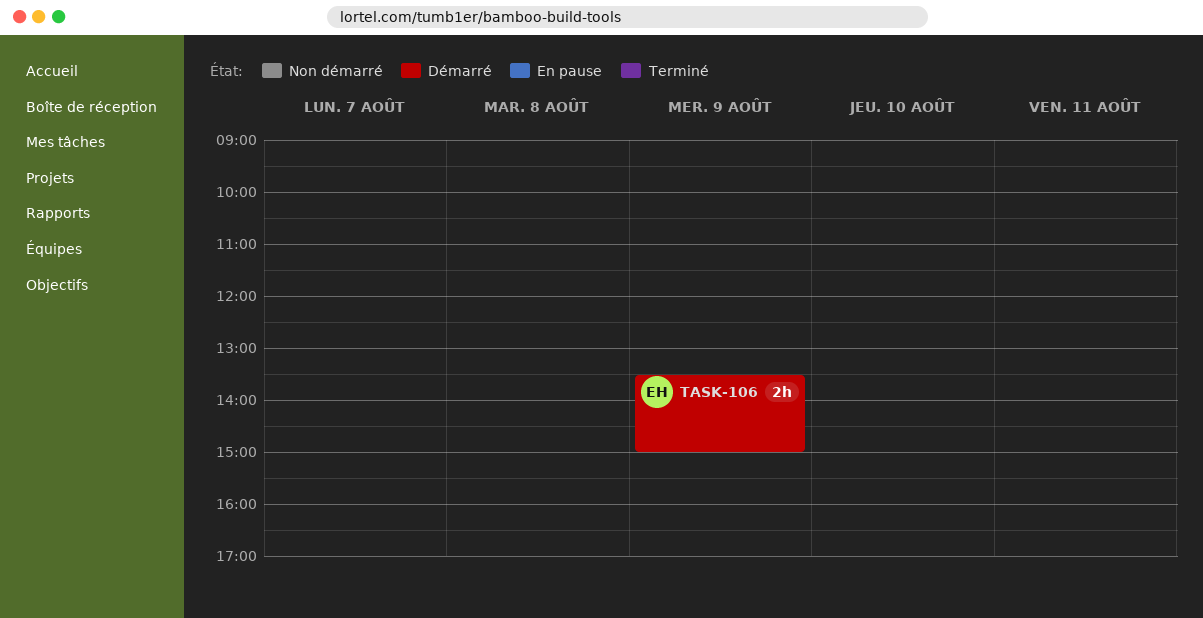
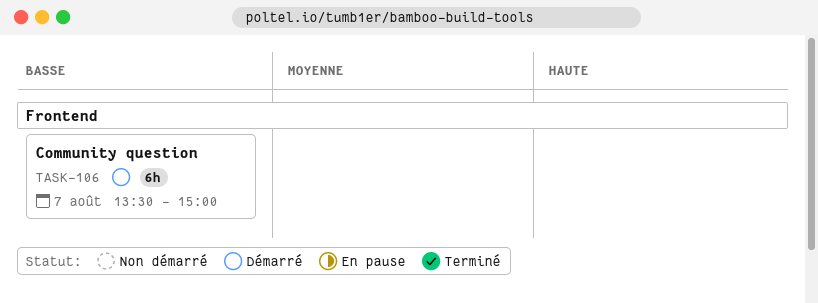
TASK-106, estimate: 2h -> 6h
TASK-106, day: Aug 9 -> Aug 7

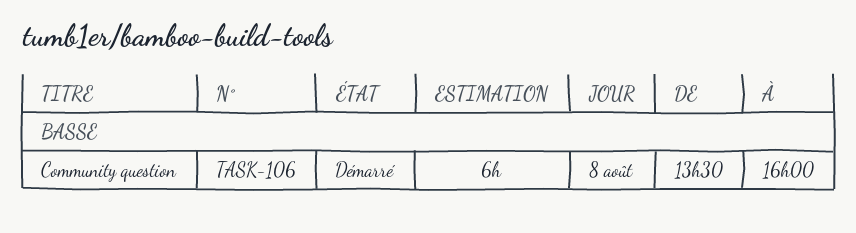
TASK-106, day: Aug 7 -> Aug 8
TASK-106, ends: 15:00 -> 16:00

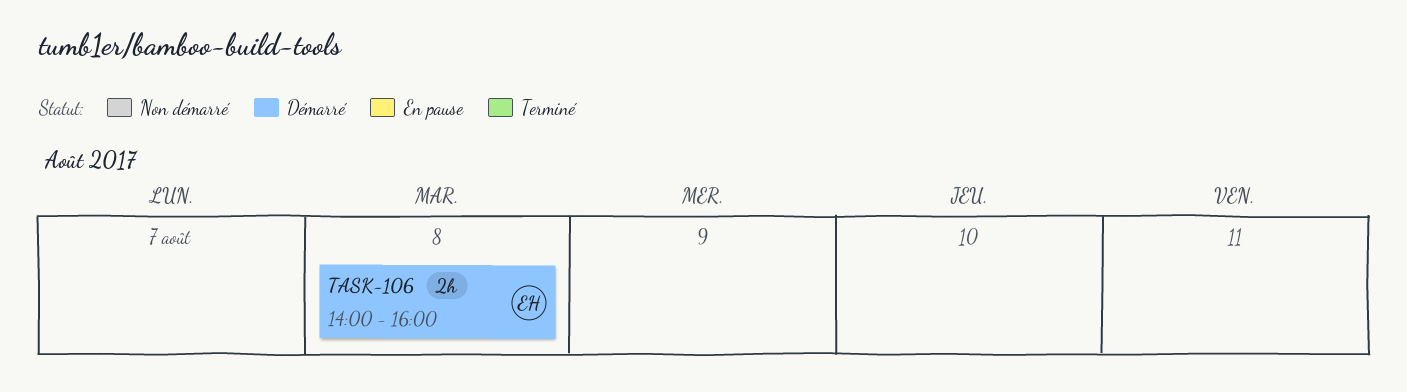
TASK-106, estimate: 6h -> 2h
TASK-106, begins: 13:30 -> 14:00

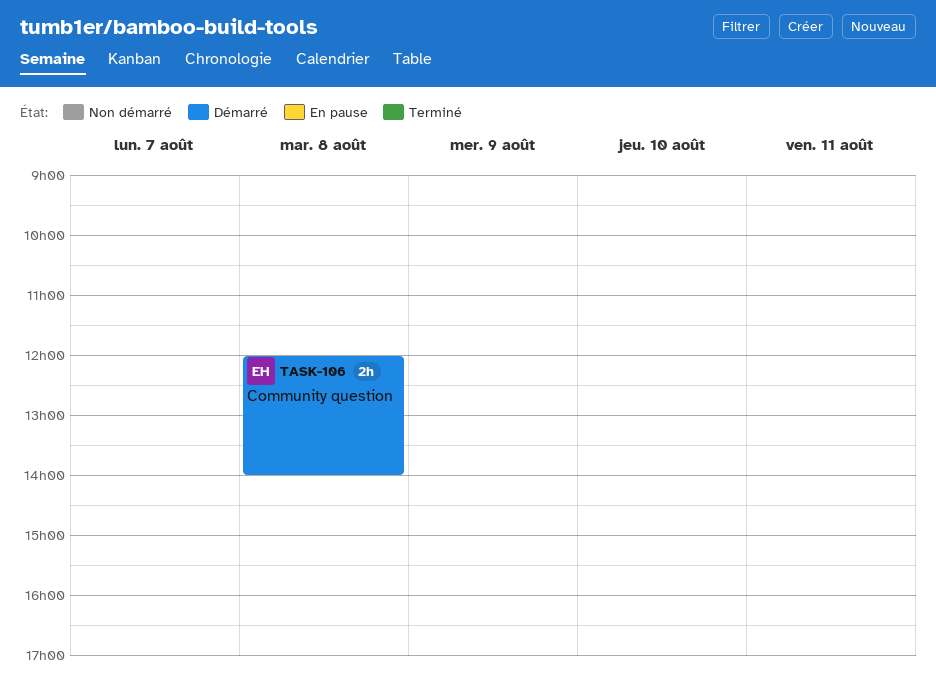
TASK-106, begins: 14:00 -> 12:00
TASK-106, ends: 16:00 -> 14:00

